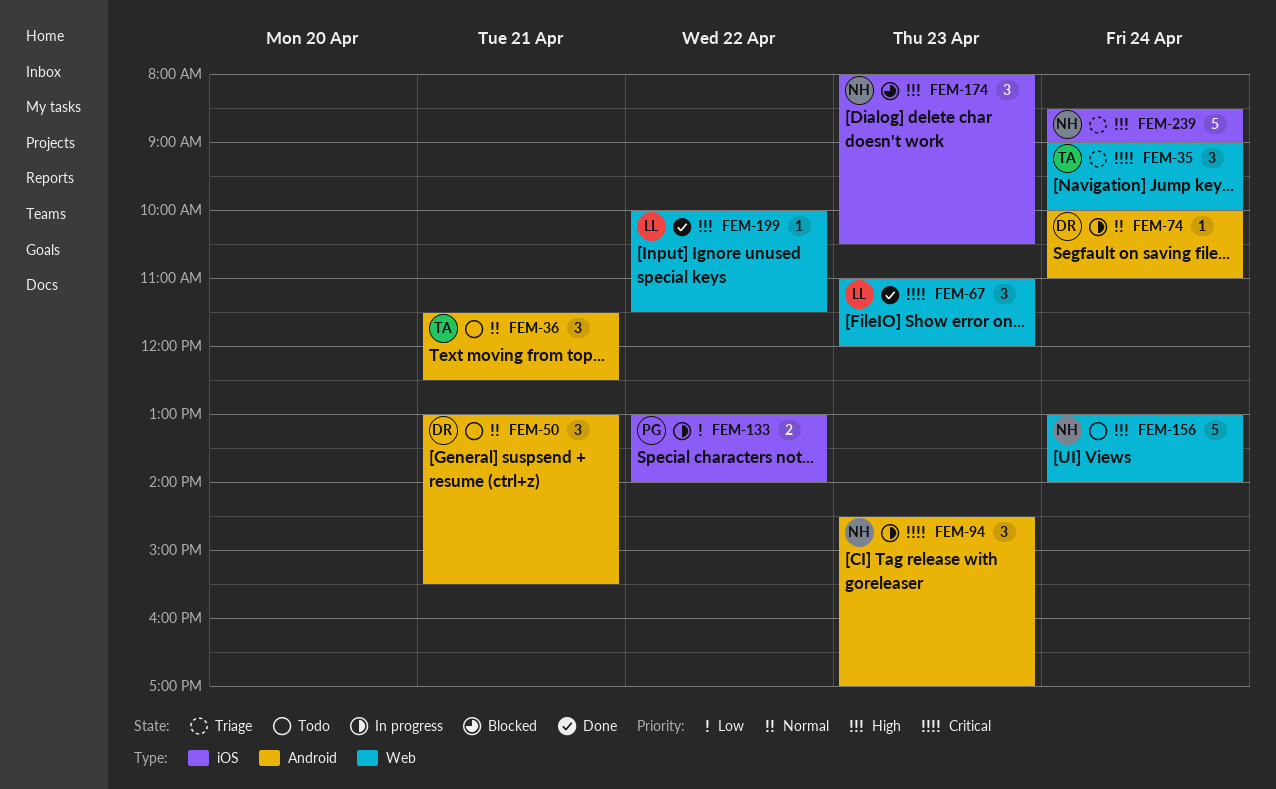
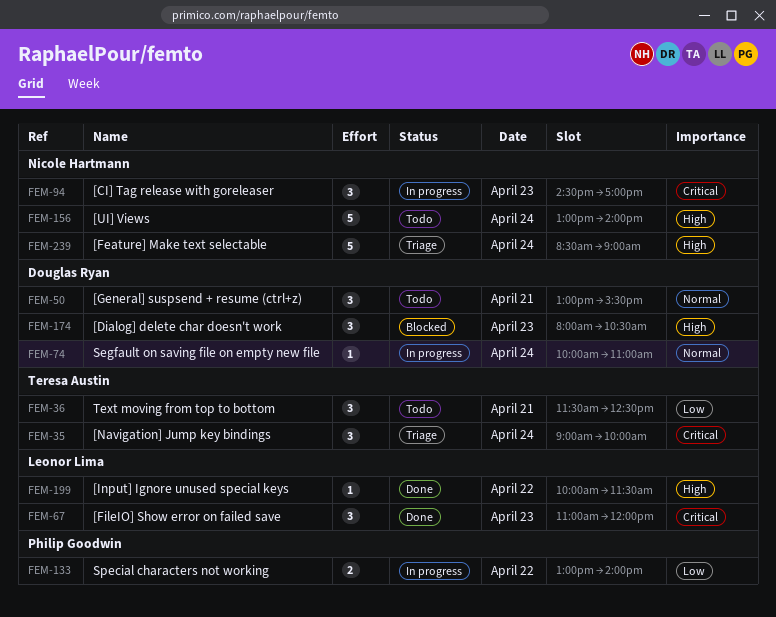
FEM-36, priority: Normal -> Low
FEM-174, owner: Nicole Hartmann -> Douglas Ryan

